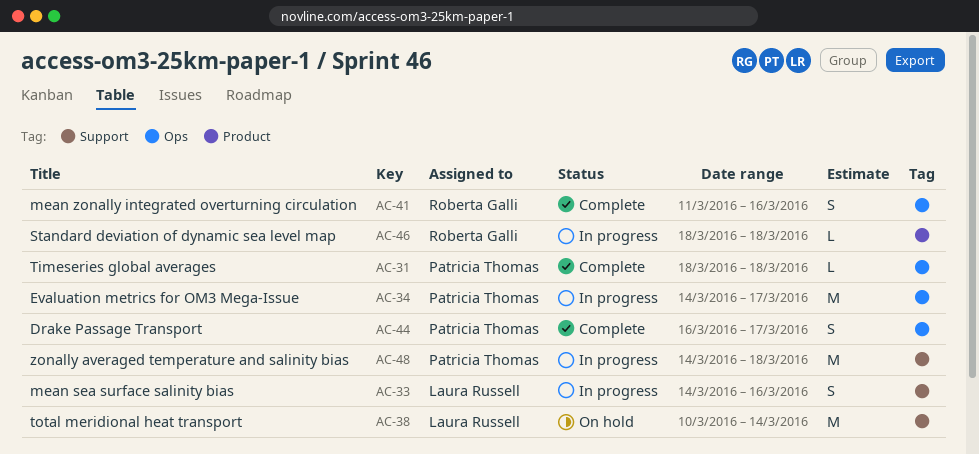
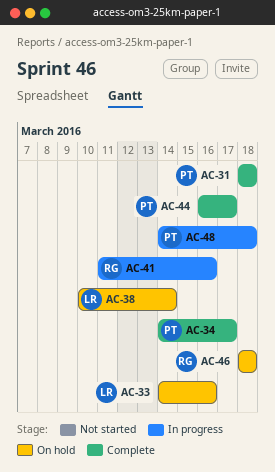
AC-33, status: In progress -> On hold
AC-34, status: In progress -> Complete
AC-41, status: Complete -> In progress
AC-46, status: In progress -> On hold

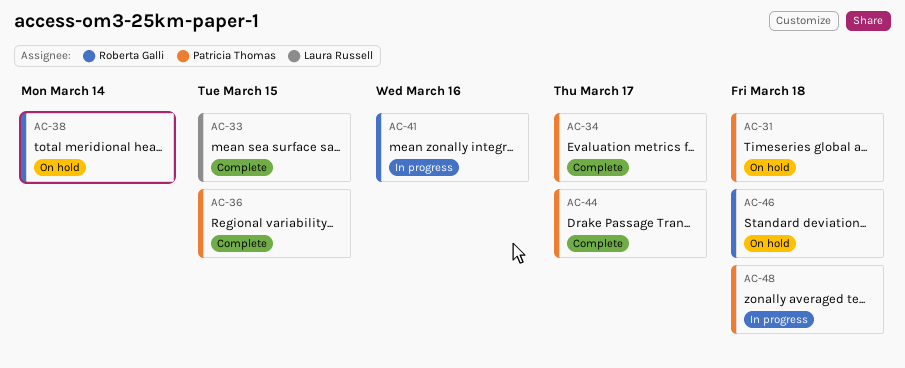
AC-31, status: Complete -> On hold
AC-33, status: On hold -> Complete
AC-33, due: Mar 16 -> Mar 15
AC-36: none -> present
AC-38, owner: Laura Russell -> Roberta Galli

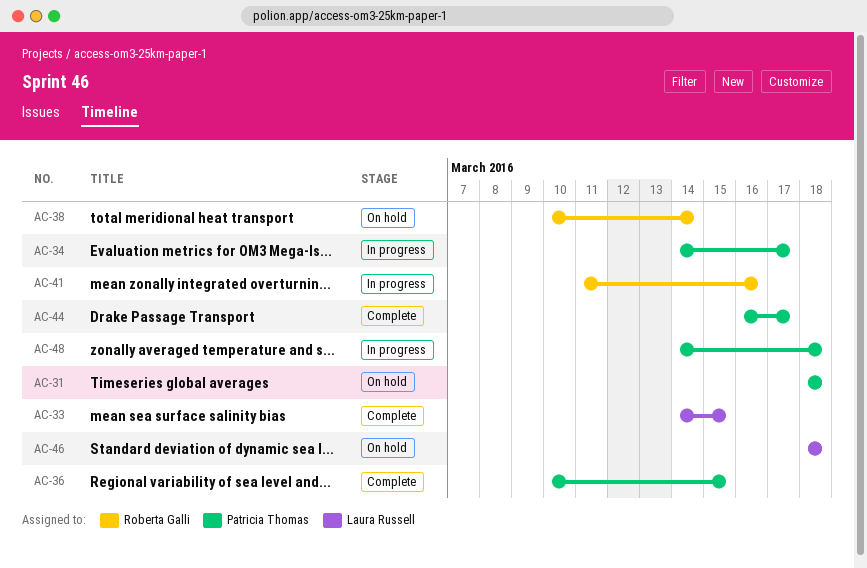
AC-34, status: Complete -> In progress
AC-46, owner: Roberta Galli -> Laura Russell

